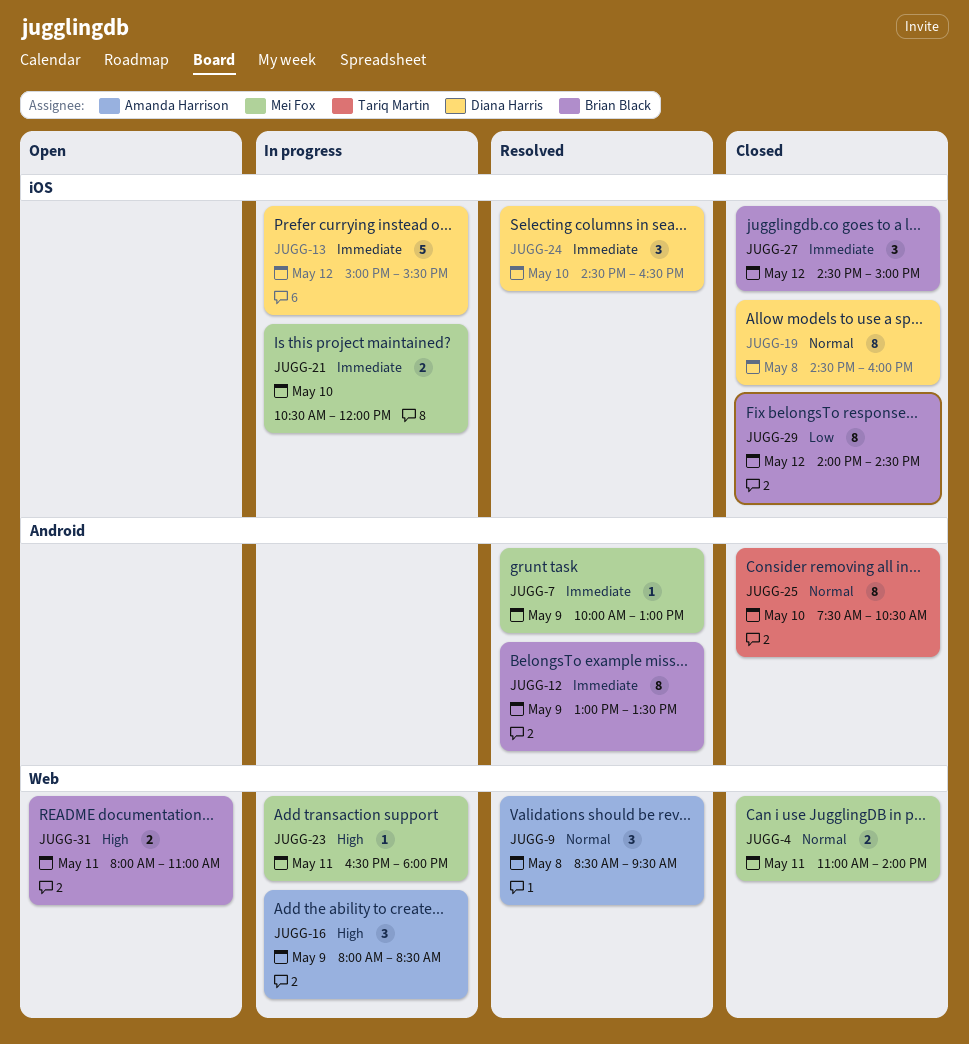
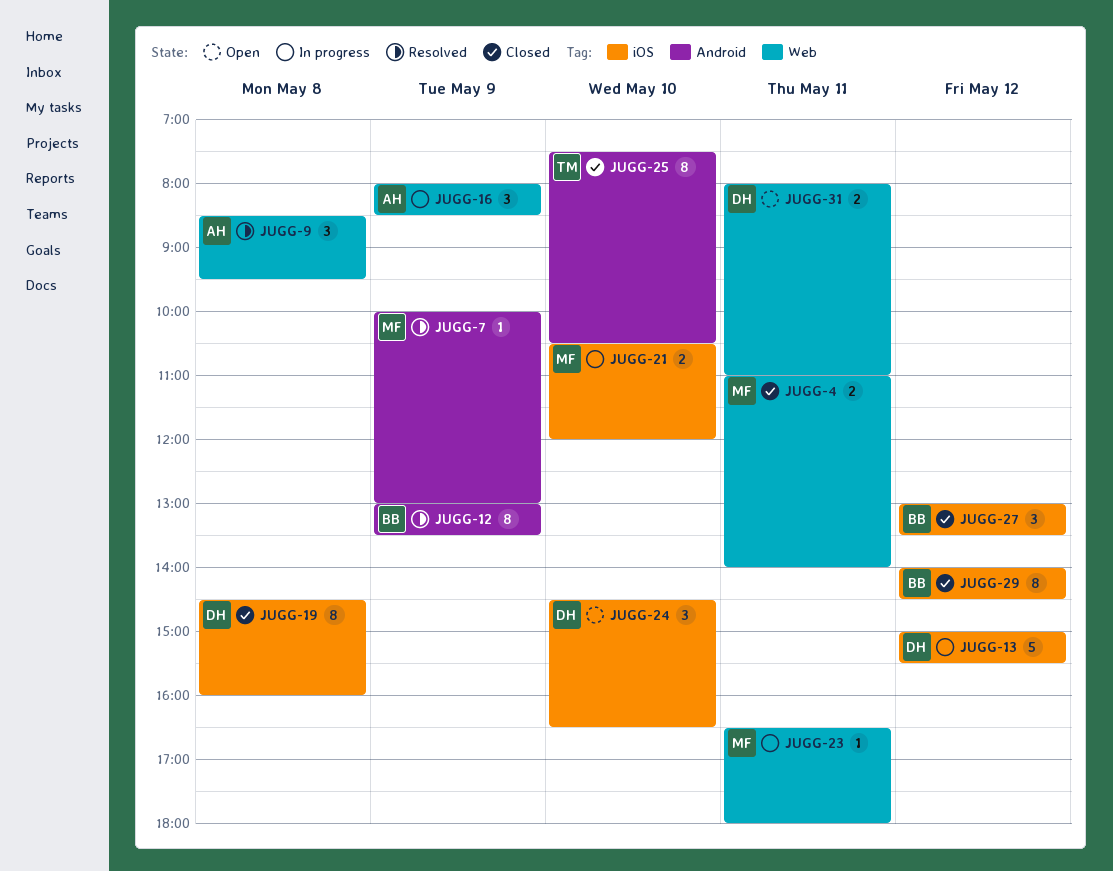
JUGG-24, status: Resolved -> Open
JUGG-27, begins: 14:30 -> 13:00
JUGG-27, ends: 15:00 -> 13:30
JUGG-31, owner: Brian Black -> Diana Harris

